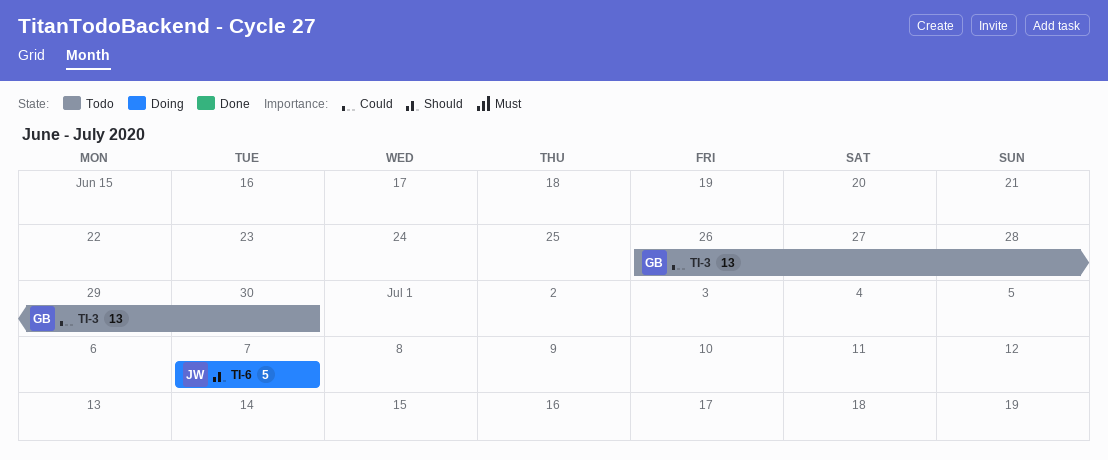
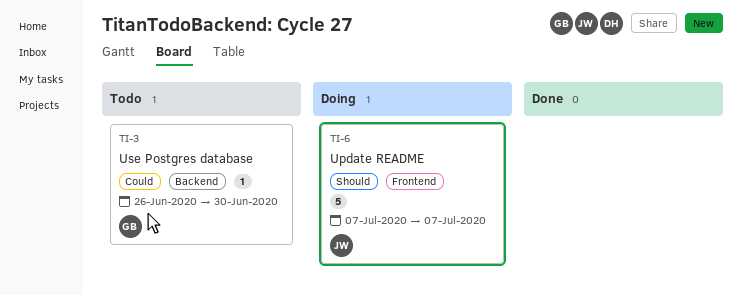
TI-3, estimate: 13 -> 1

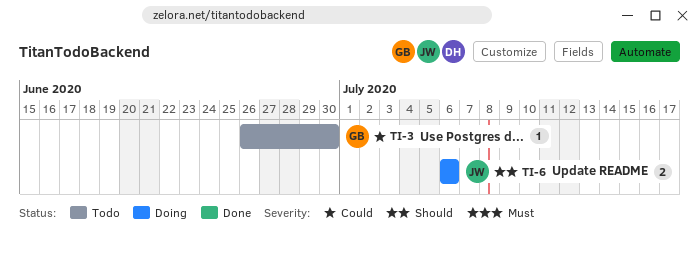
TI-6, estimate: 5 -> 2
TI-6, start: Jul 7 -> Jul 6
TI-6, due: Jul 7 -> Jul 6

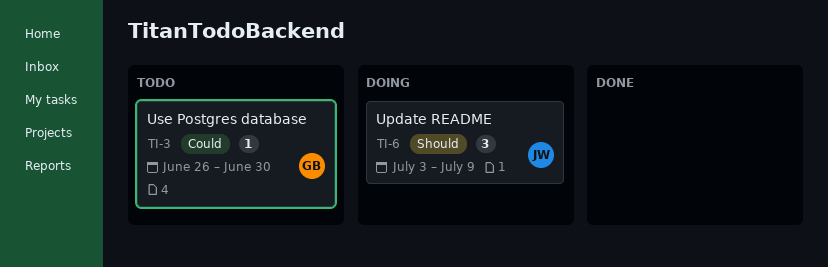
TI-6, estimate: 2 -> 3
TI-6, start: Jul 6 -> Jul 3
TI-6, due: Jul 6 -> Jul 9

